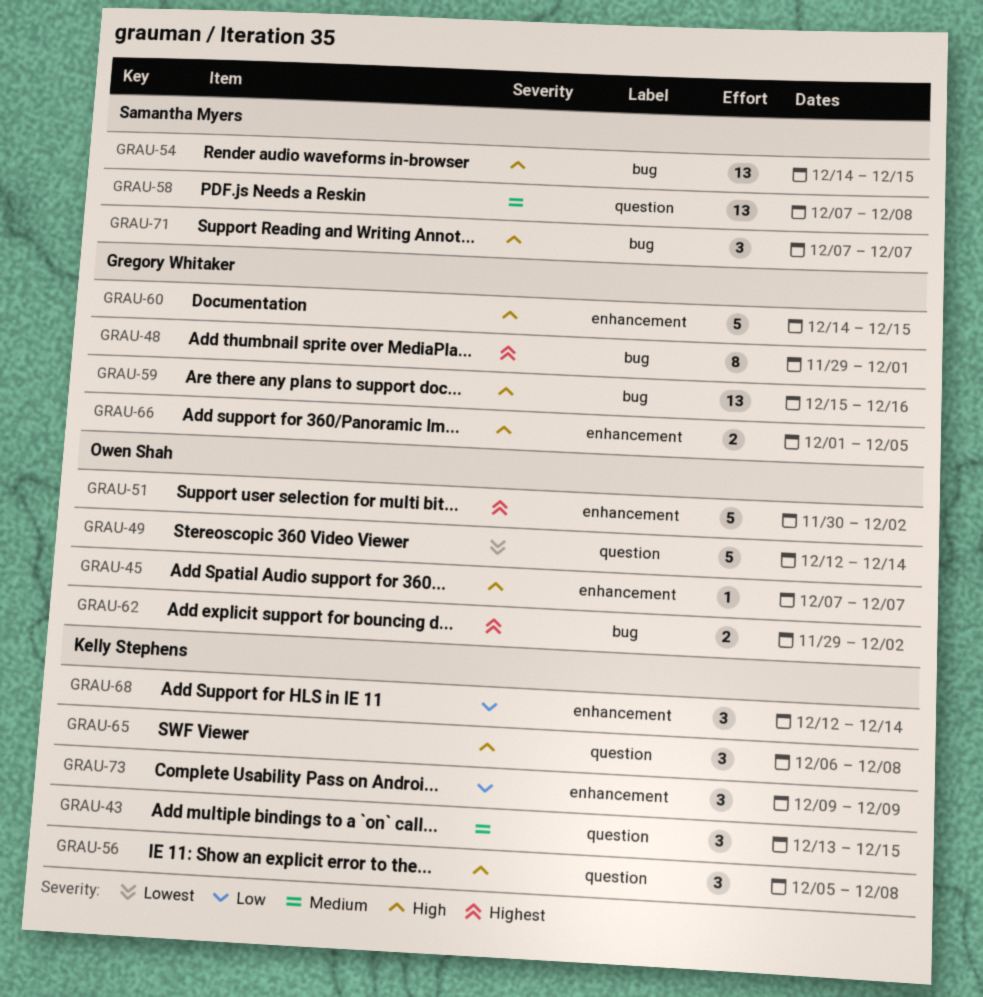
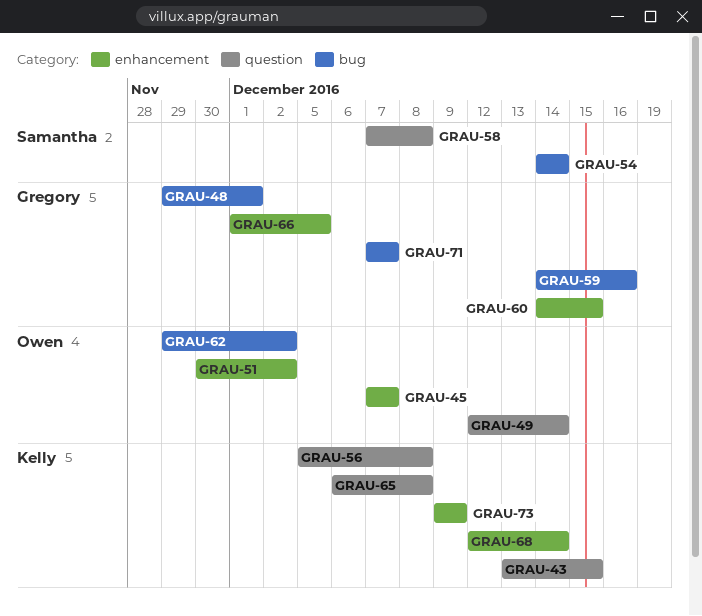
GRAU-54, due: Dec 15 -> Dec 14
GRAU-59, start: Dec 15 -> Dec 14
GRAU-71, owner: Samantha Myers -> Gregory Whitaker

